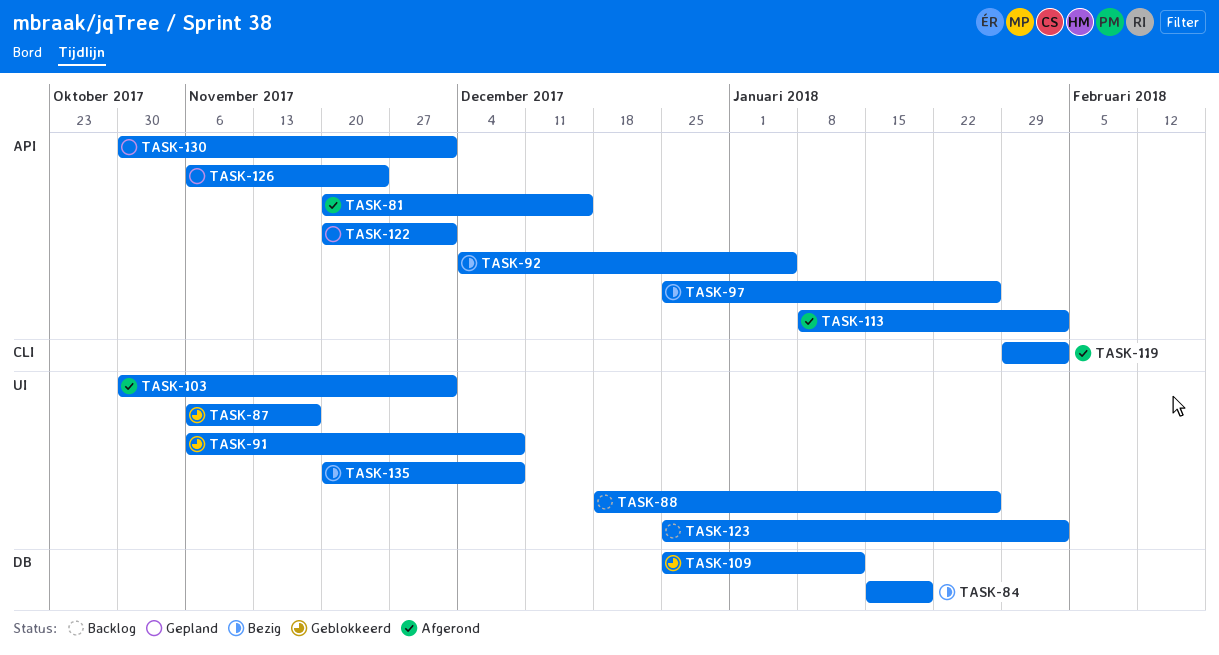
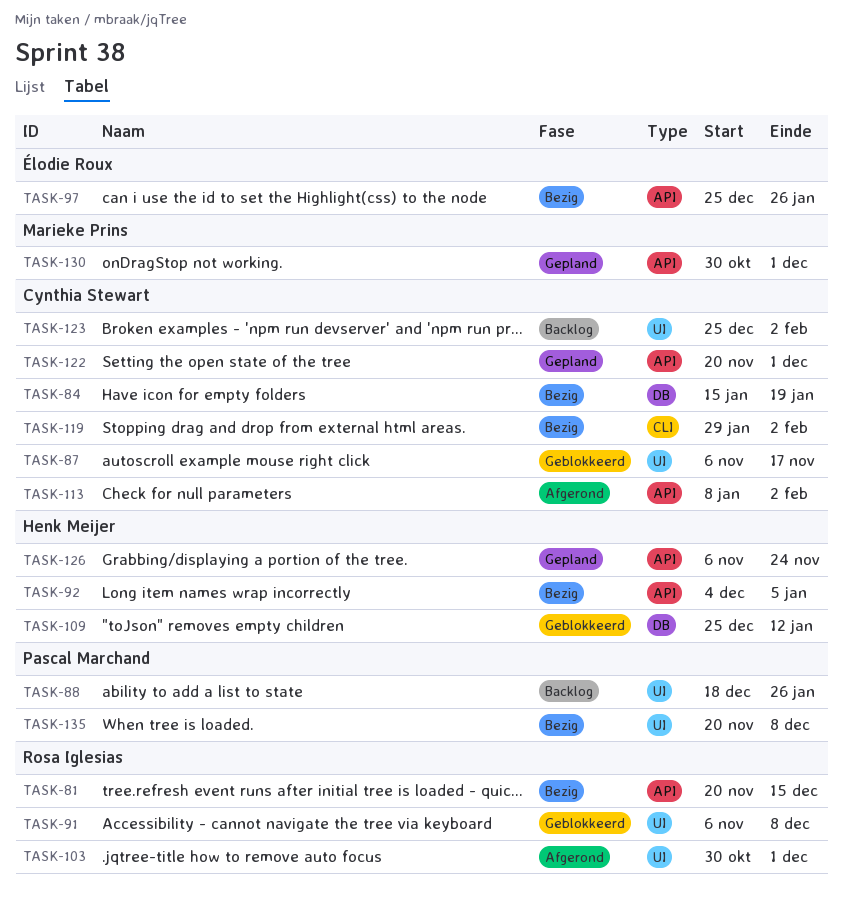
TASK-81, status: Afgerond -> Bezig
TASK-119, status: Afgerond -> Bezig

